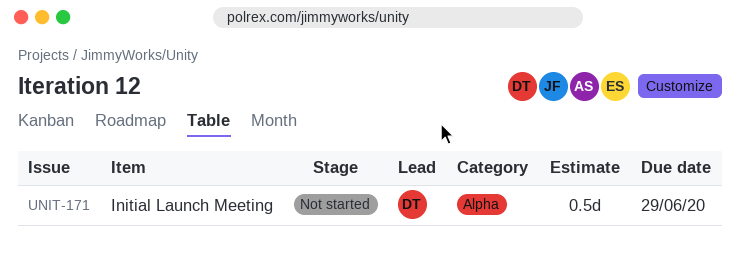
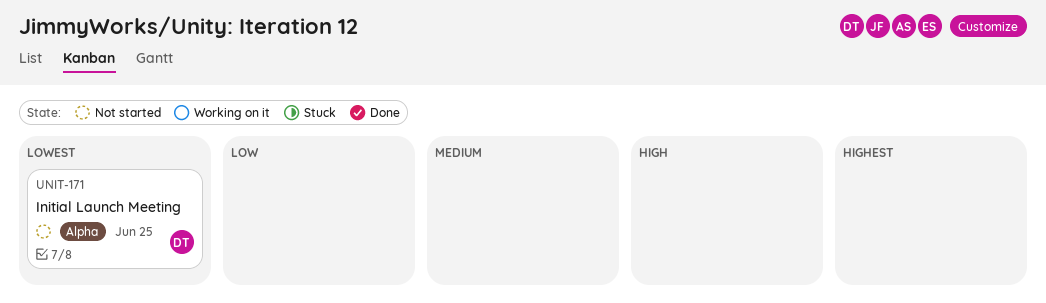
UNIT-171, due: Jun 29 -> Jun 25

